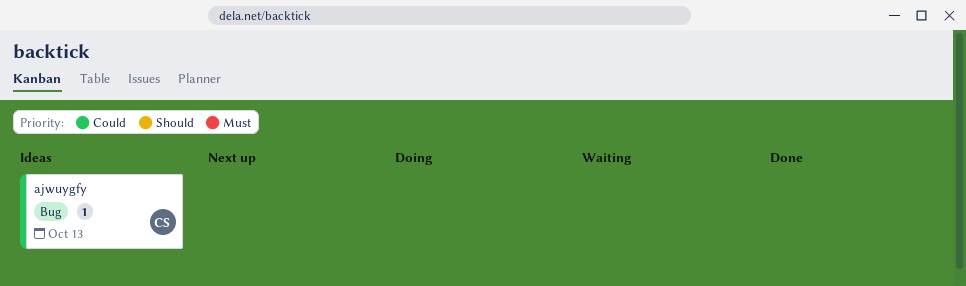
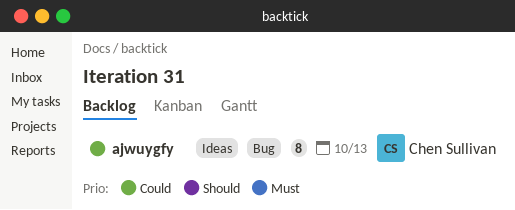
ajwuygfy, estimate: 1 -> 8

